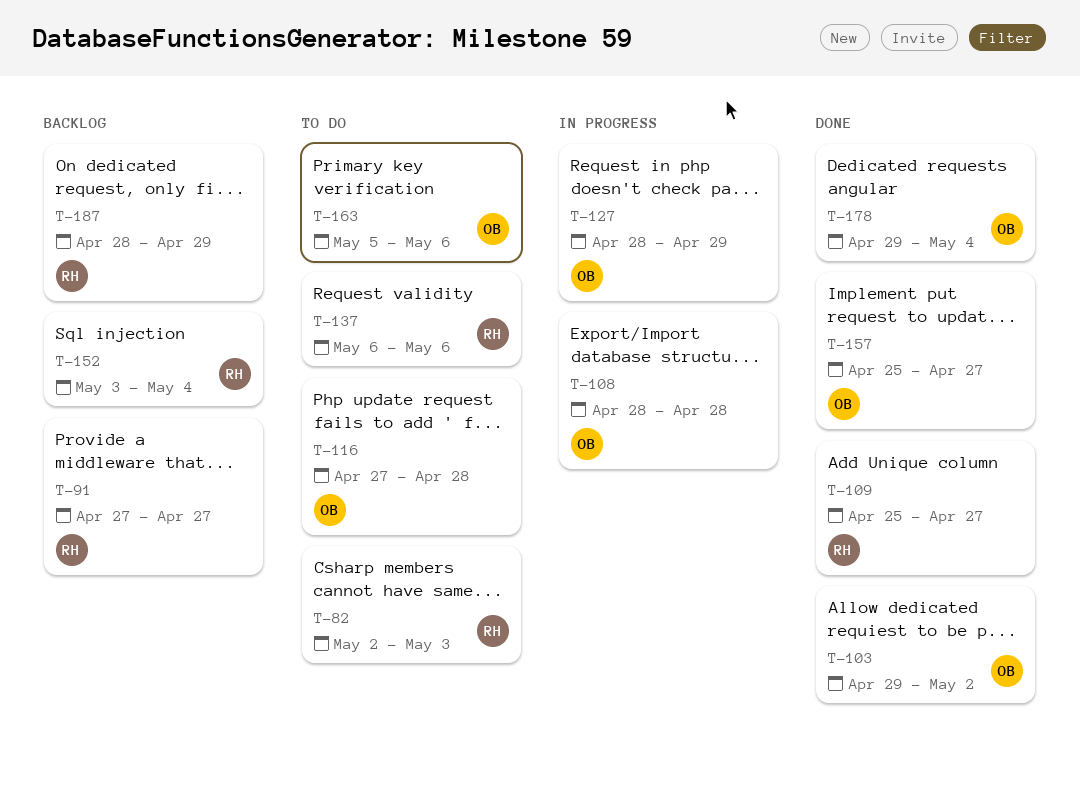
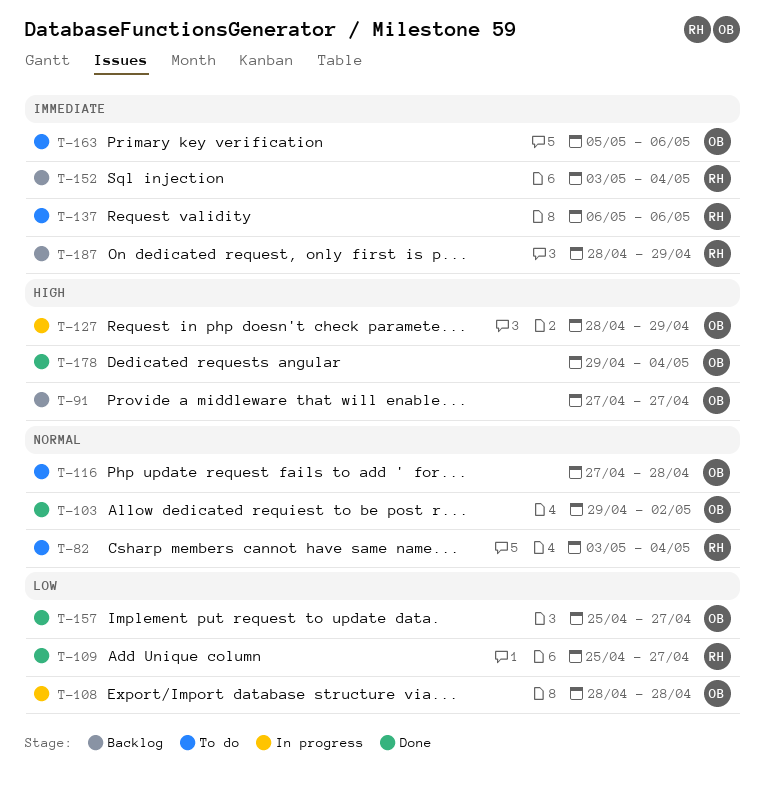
T-82, start: May 2 -> May 3
T-82, due: May 3 -> May 4
T-91, owner: RH -> OB

